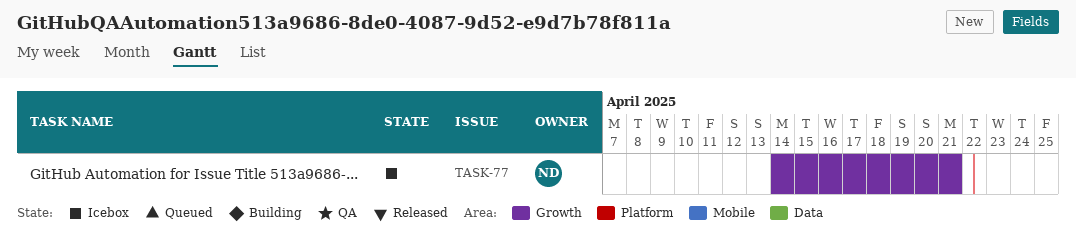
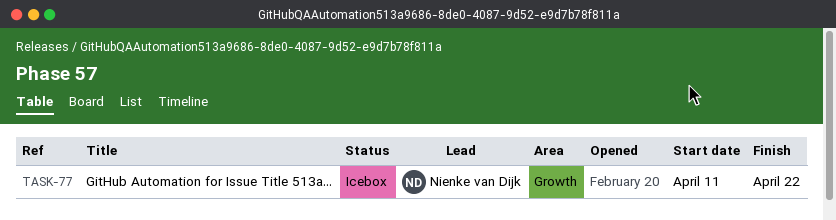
TASK-77, start: Apr 14 -> Apr 11
TASK-77, due: Apr 21 -> Apr 22

